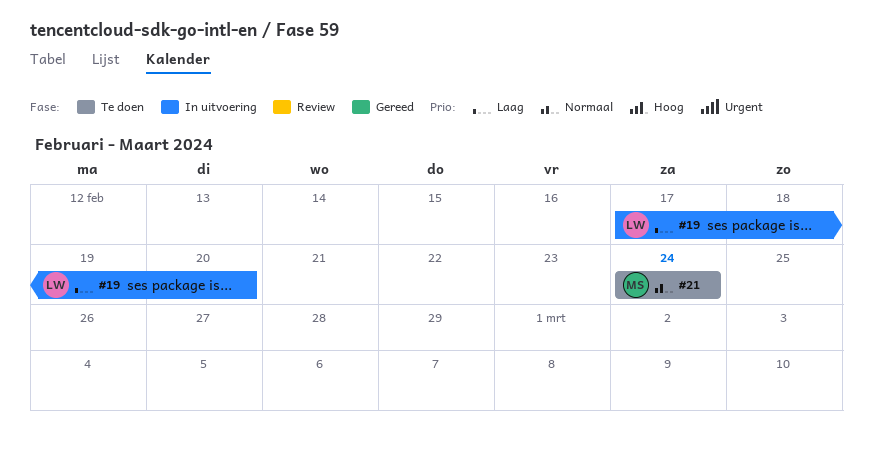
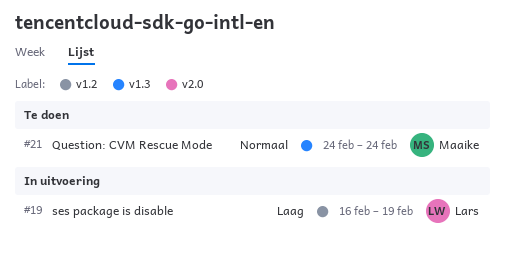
#19, start: Feb 17 -> Feb 16
#19, due: Feb 20 -> Feb 19

